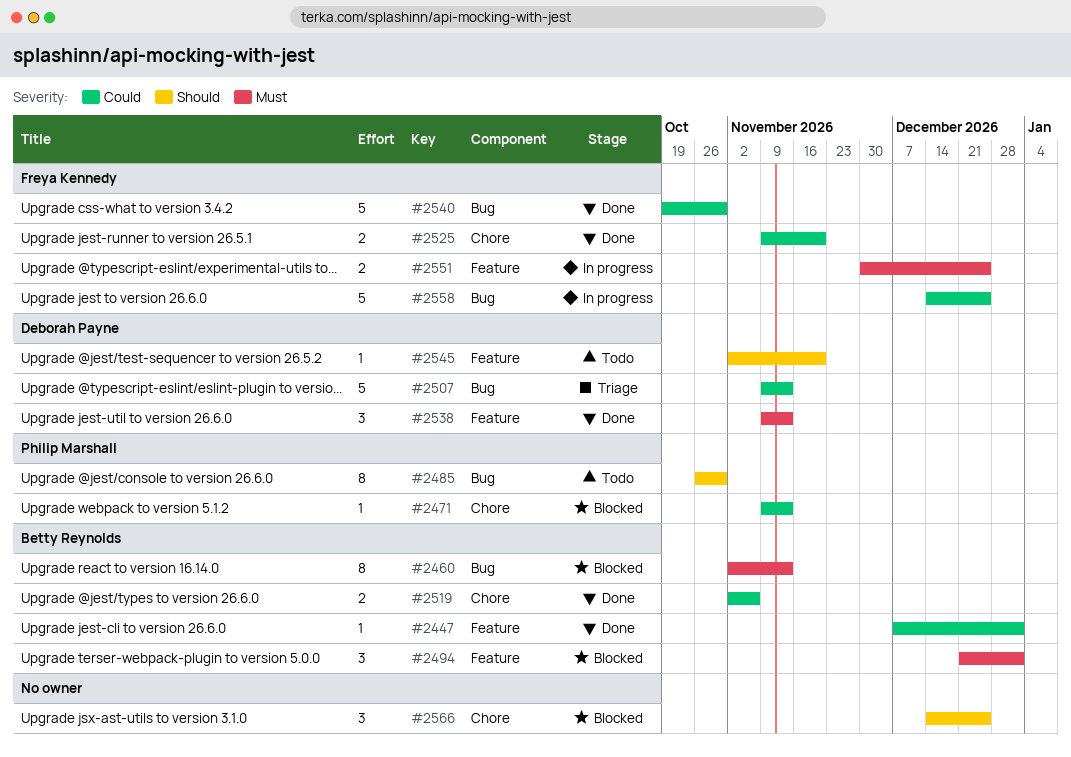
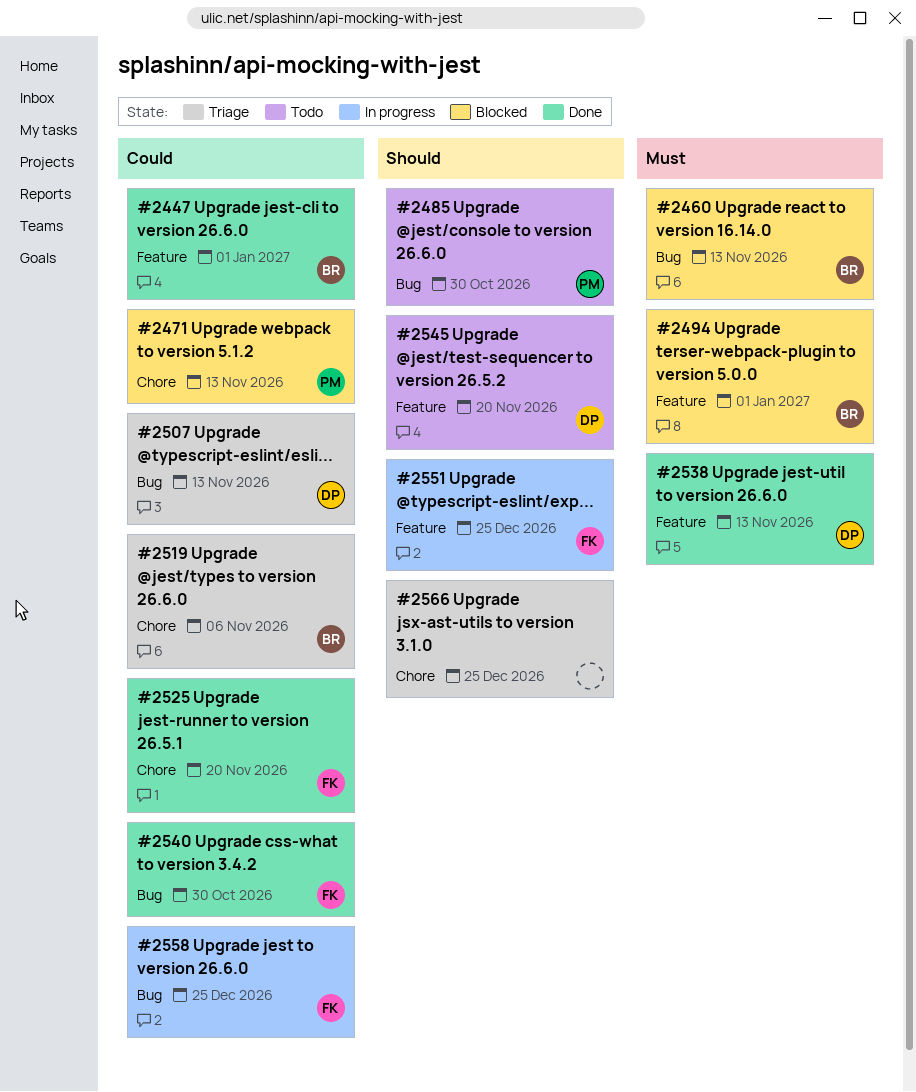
#2519, status: Done -> Triage
#2551, priority: Must -> Should
#2566, status: Blocked -> Triage

